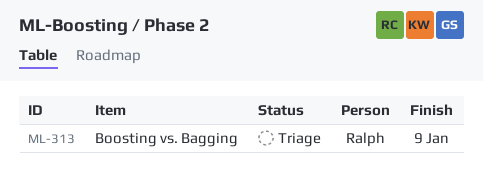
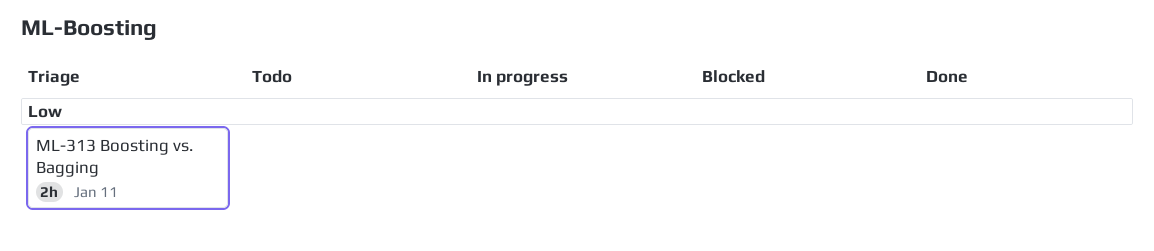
ML-313, due: Jan 9 -> Jan 11

